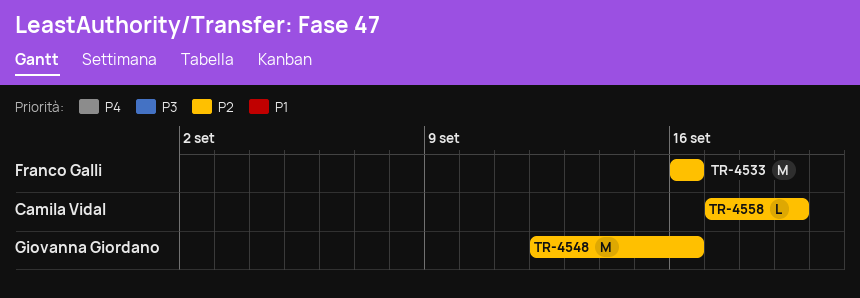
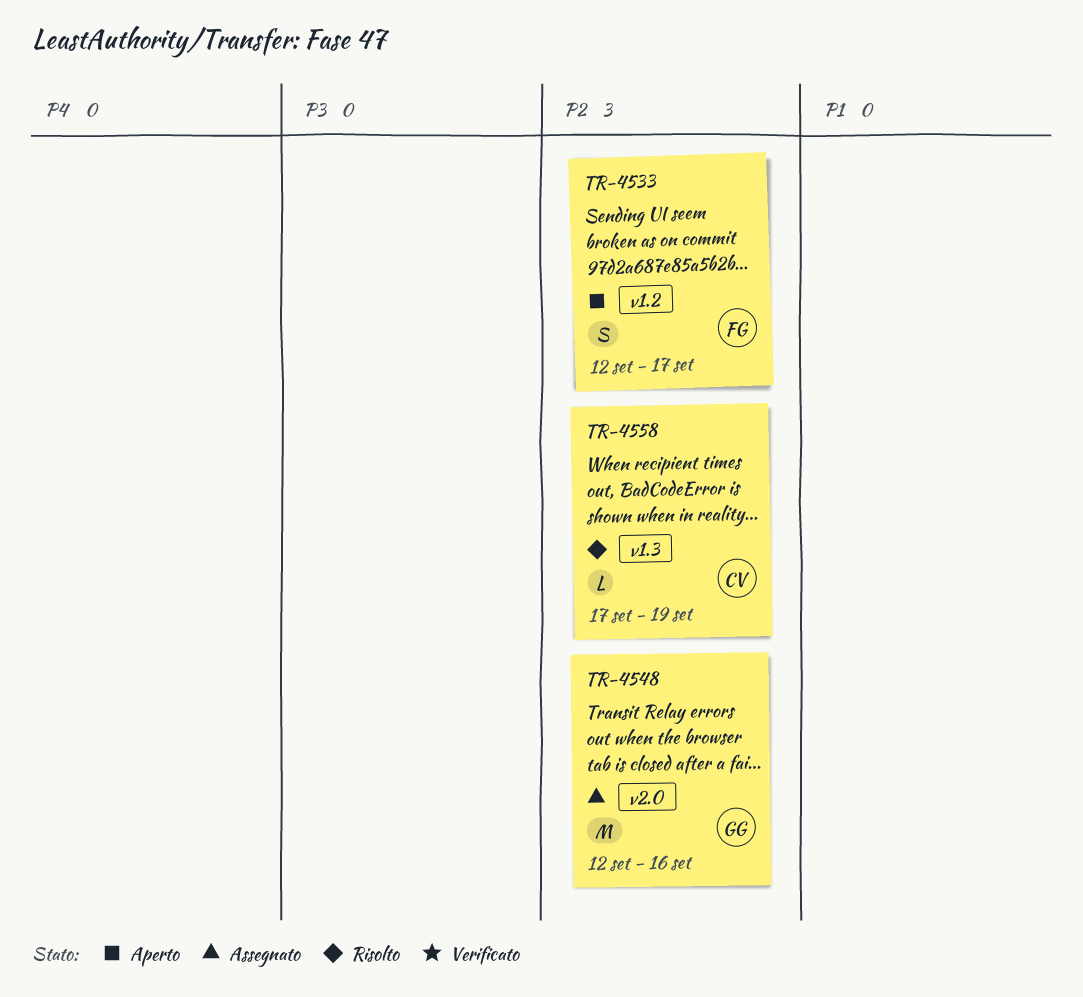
TR-4533, estimate: M -> S
TR-4533, start: Sep 16 -> Sep 12
TR-4533, due: Sep 16 -> Sep 17

